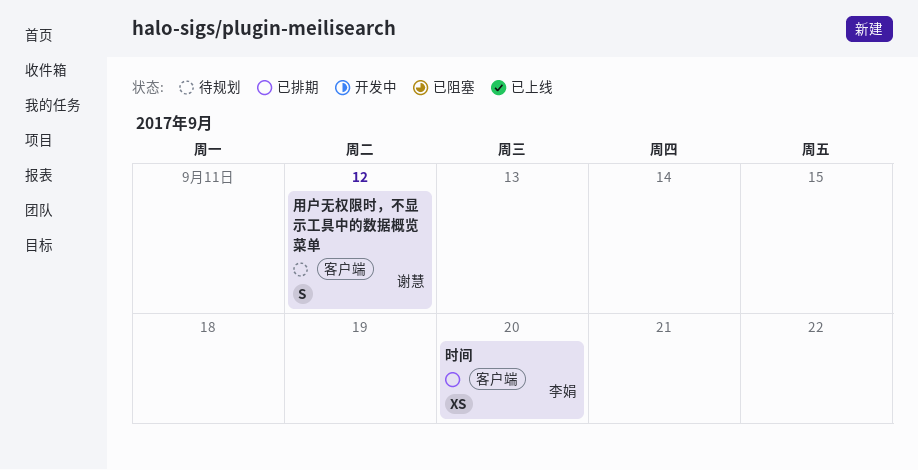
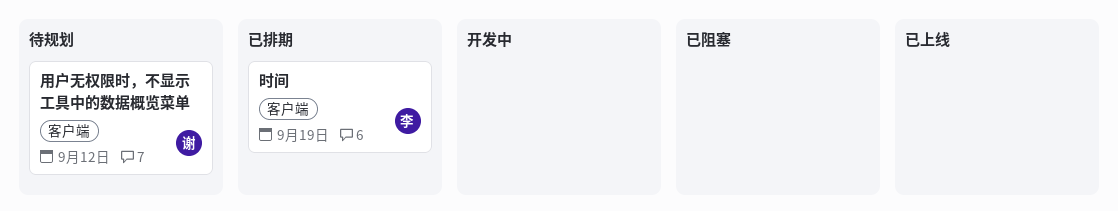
时间, due: Sep 20 -> Sep 19

